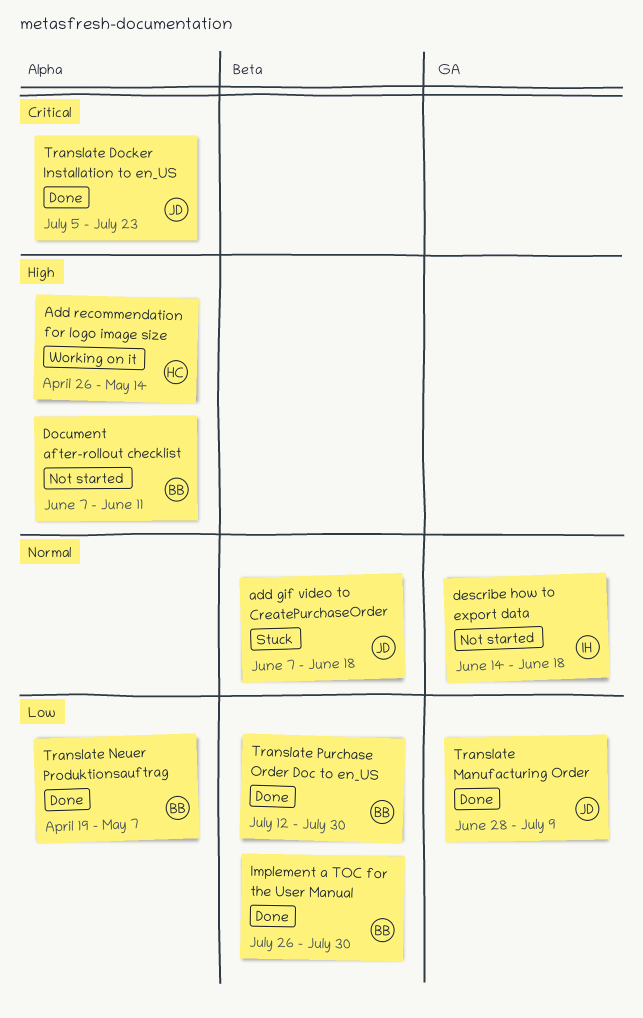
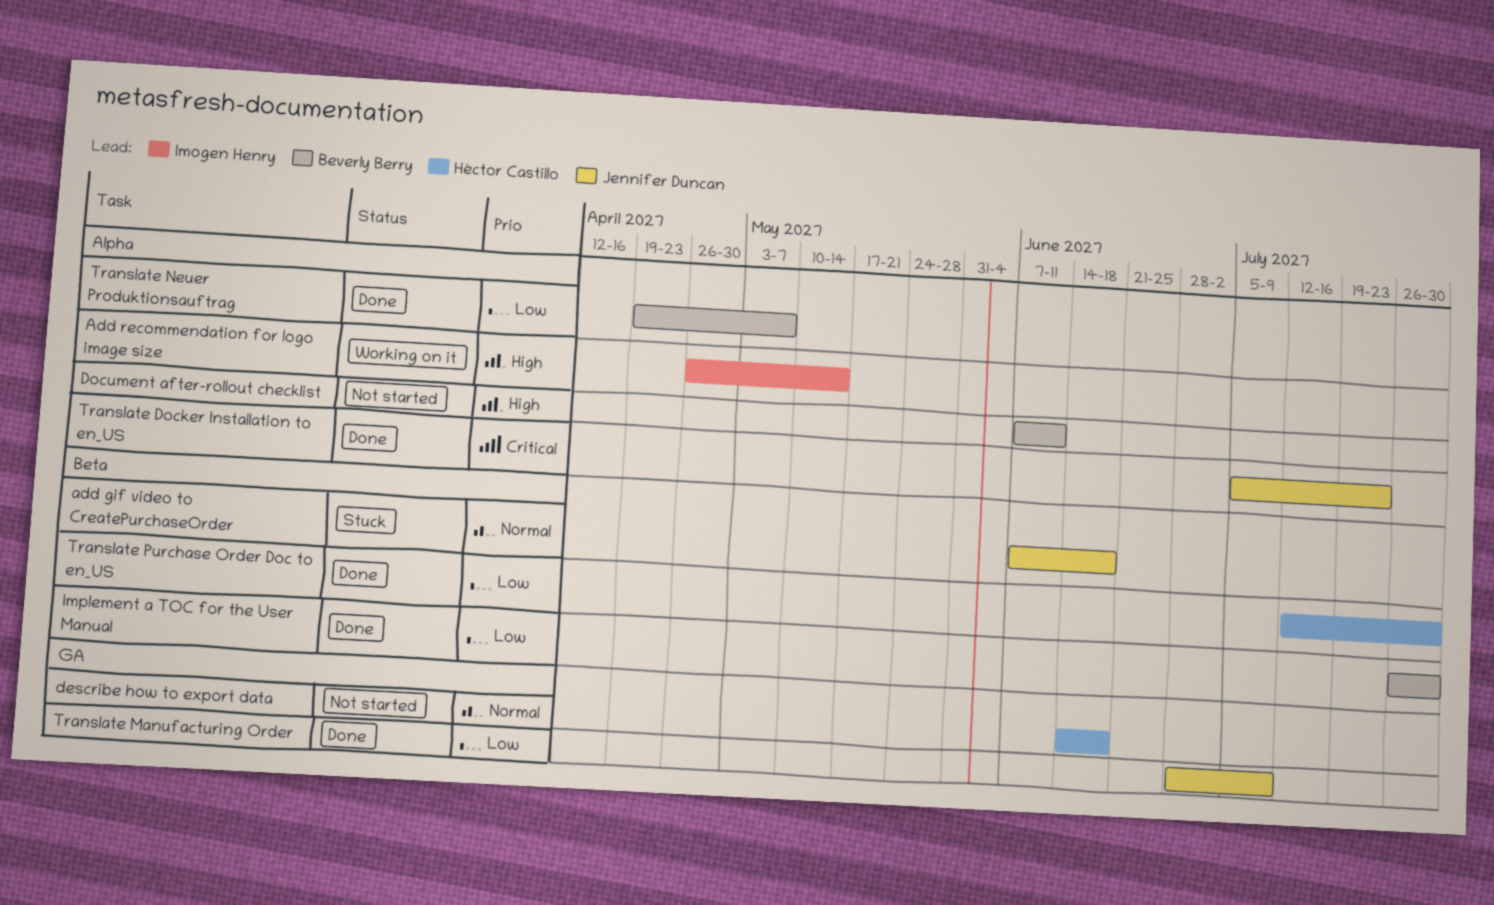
Add recommendation for logo image size, owner: Héctor Castillo -> Imogen Henry
describe how to export data, owner: Imogen Henry -> Héctor Castillo
Translate Purchase Order Doc to en_US, owner: Beverly Berry -> Héctor Castillo

